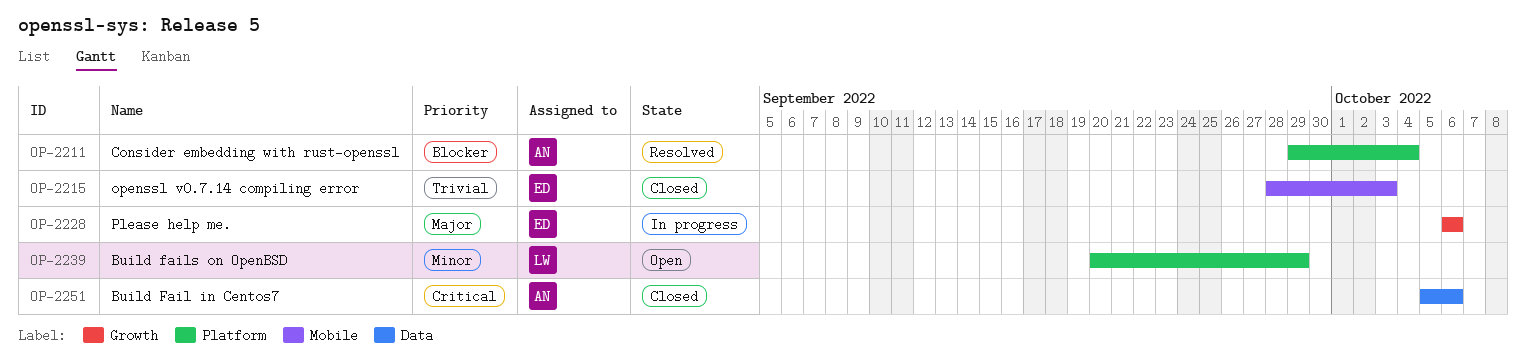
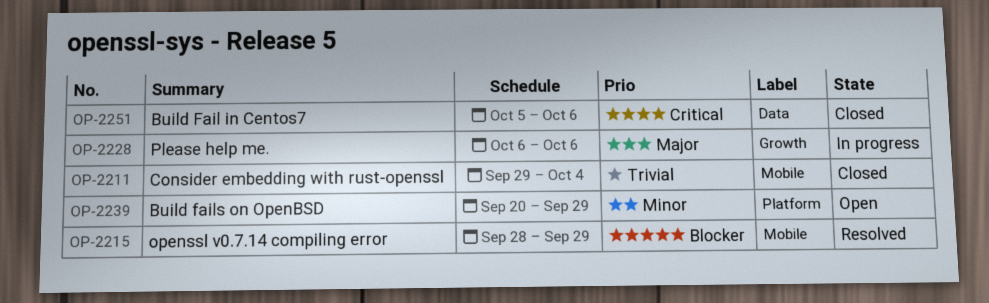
OP-2211, status: Resolved -> Closed
OP-2211, priority: Blocker -> Trivial
OP-2211, label: Platform -> Mobile
OP-2215, status: Closed -> Resolved
OP-2215, priority: Trivial -> Blocker
OP-2215, due: Oct 3 -> Sep 29

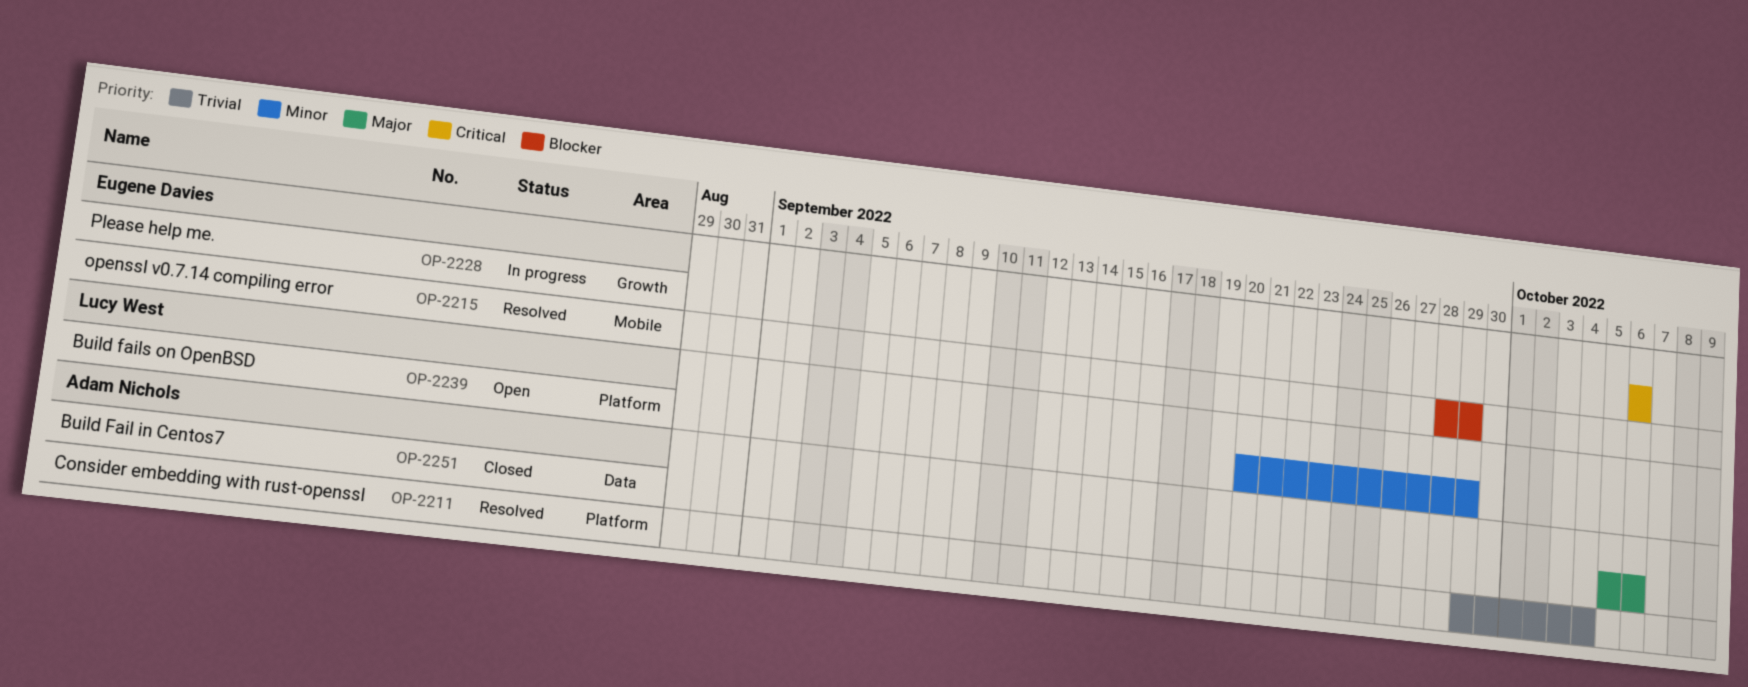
OP-2211, status: Closed -> Resolved
OP-2211, label: Mobile -> Platform
OP-2228, priority: Major -> Critical
OP-2251, priority: Critical -> Major

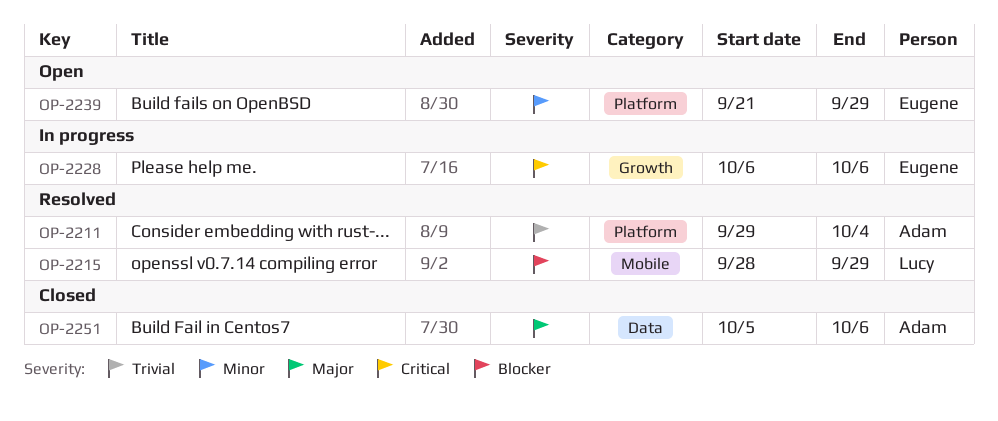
OP-2215, owner: Eugene Davies -> Lucy West
OP-2239, owner: Lucy West -> Eugene Davies
OP-2239, start: Sep 20 -> Sep 21

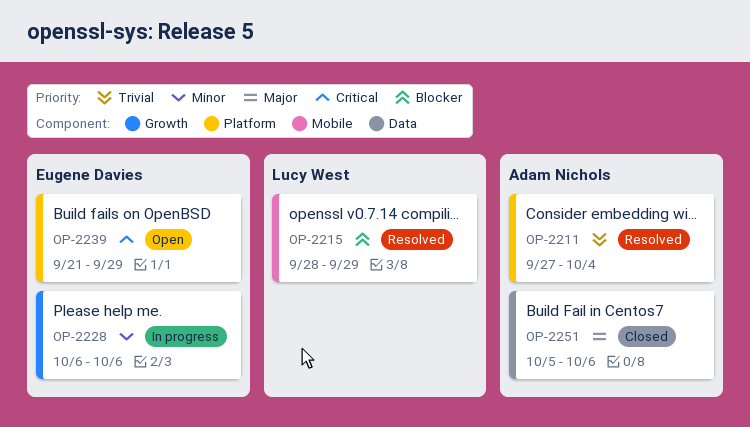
OP-2211, start: Sep 29 -> Sep 27
OP-2228, priority: Critical -> Minor
OP-2239, priority: Minor -> Critical

